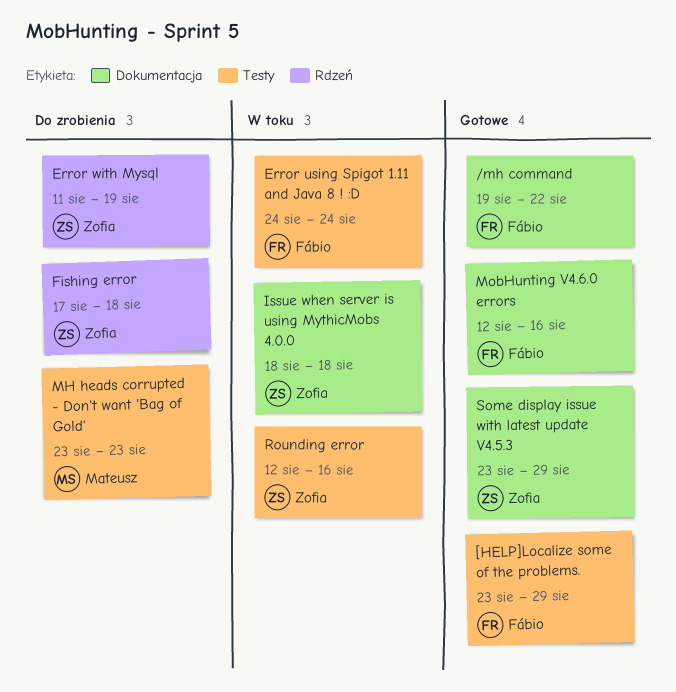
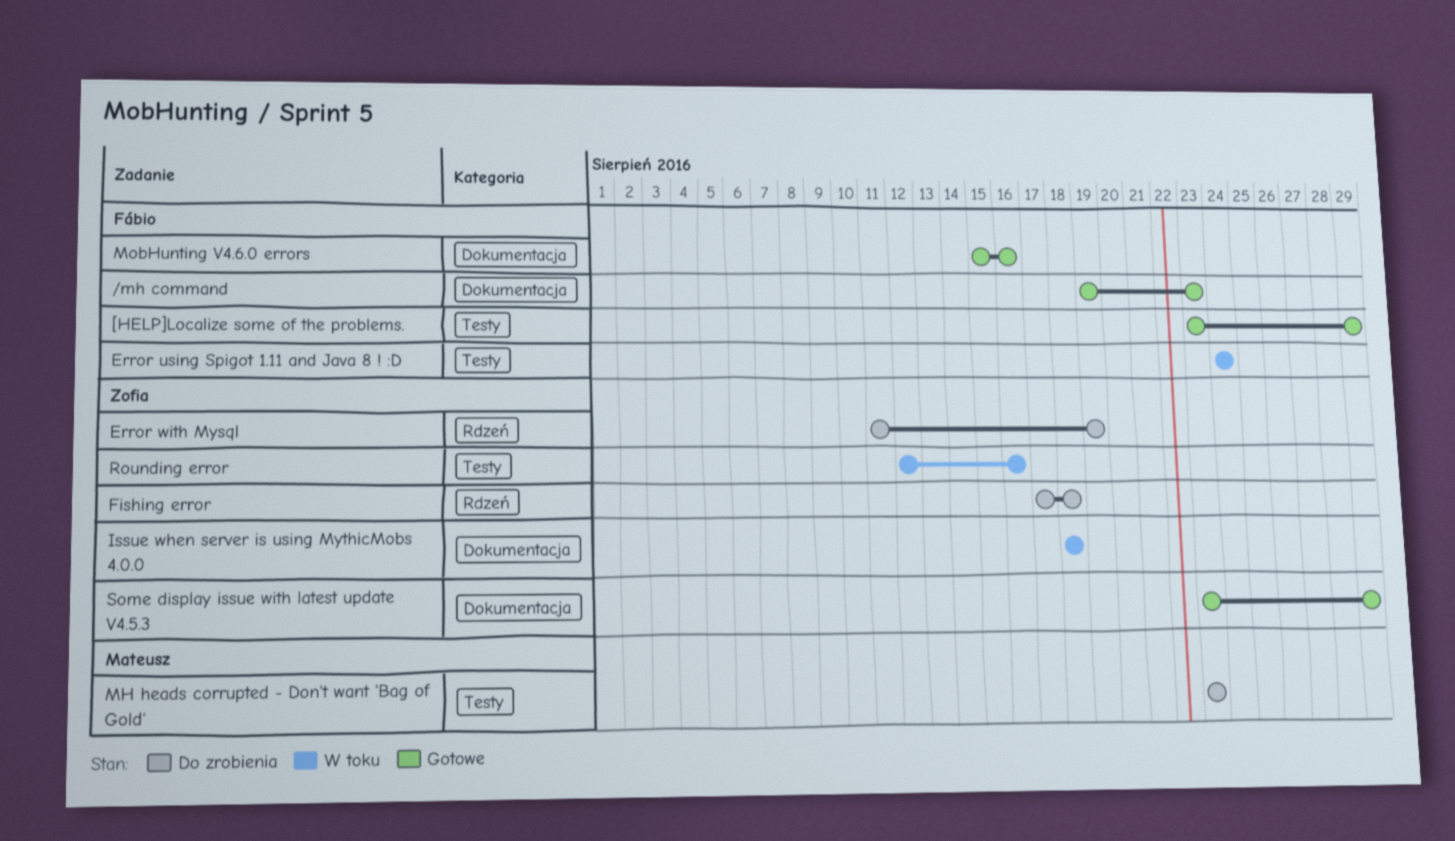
/mh command, due: Aug 22 -> Aug 23
MobHunting V4.6.0 errors, start: Aug 12 -> Aug 15

